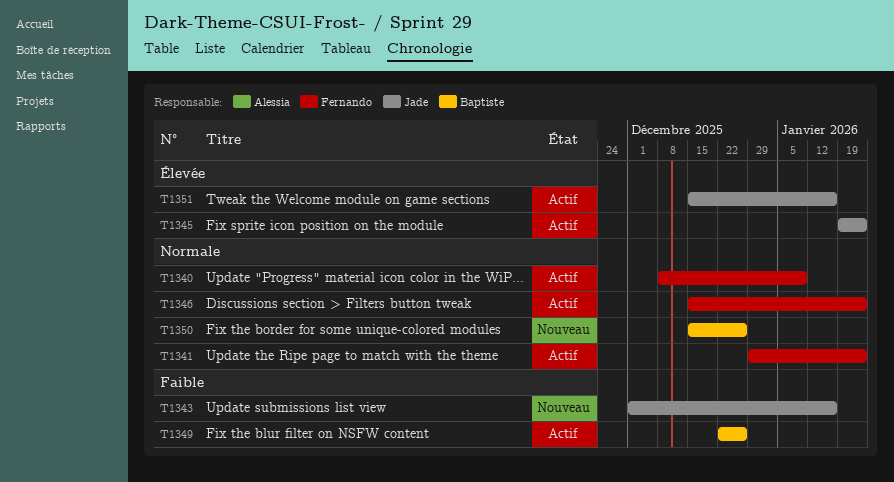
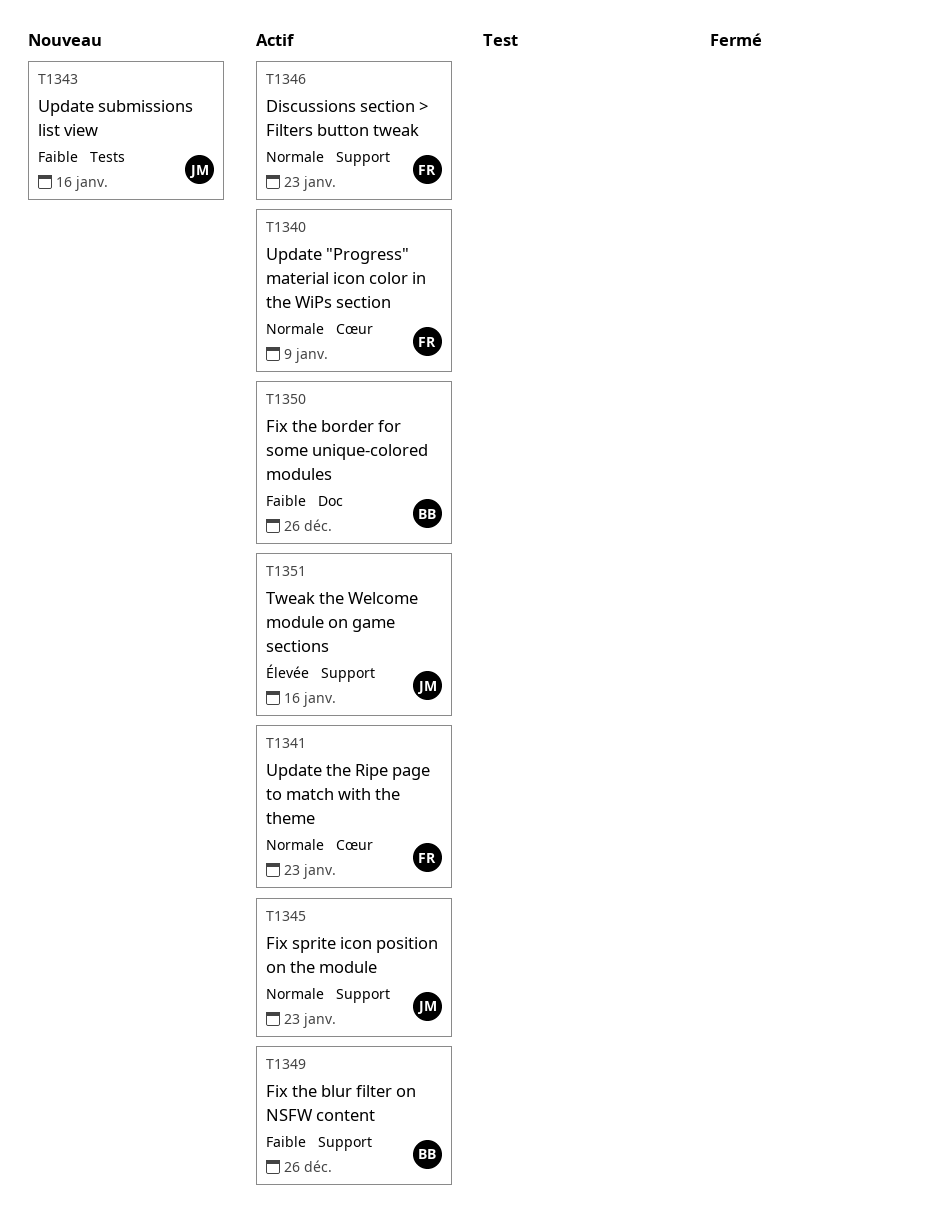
T1345, priority: Élevée -> Normale
T1350, status: Nouveau -> Actif
T1350, priority: Normale -> Faible

